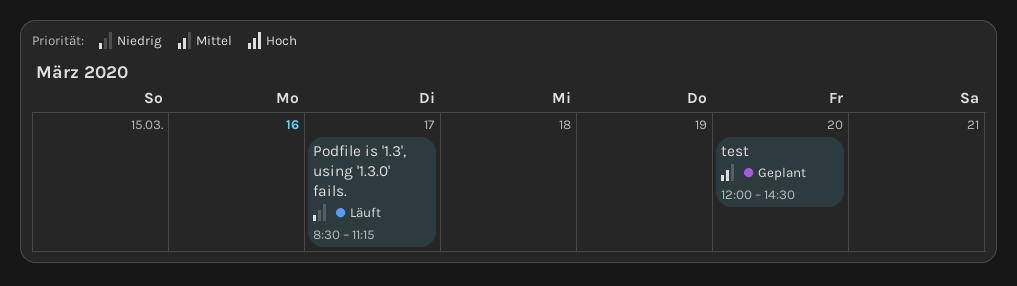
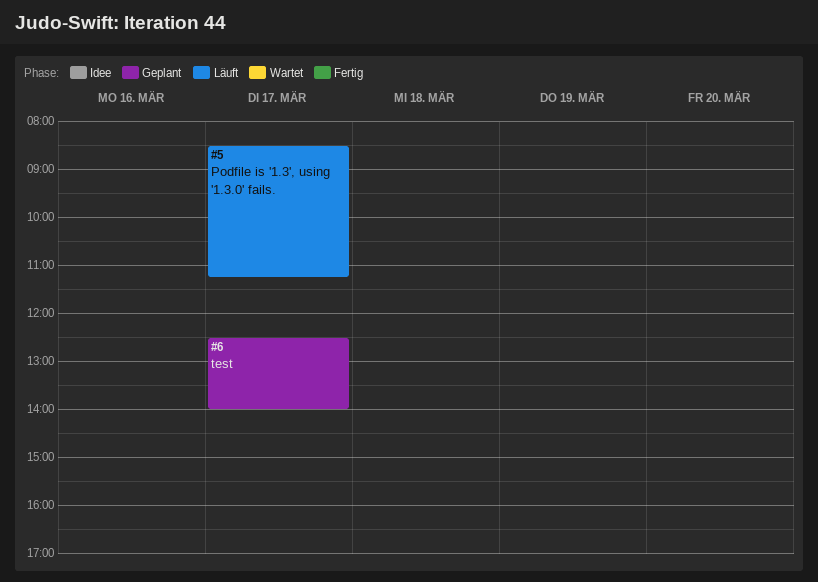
test, day: Mar 20 -> Mar 17
test, begins: 12:00 -> 12:30
test, ends: 14:30 -> 14:00

